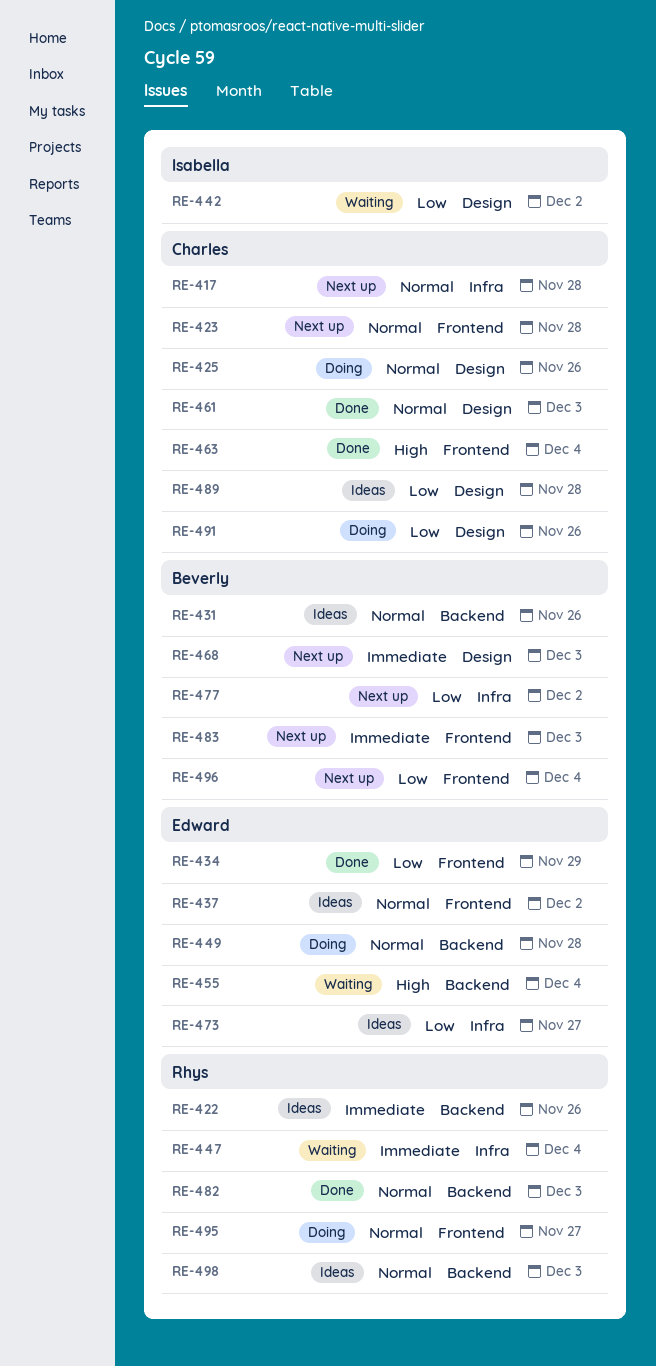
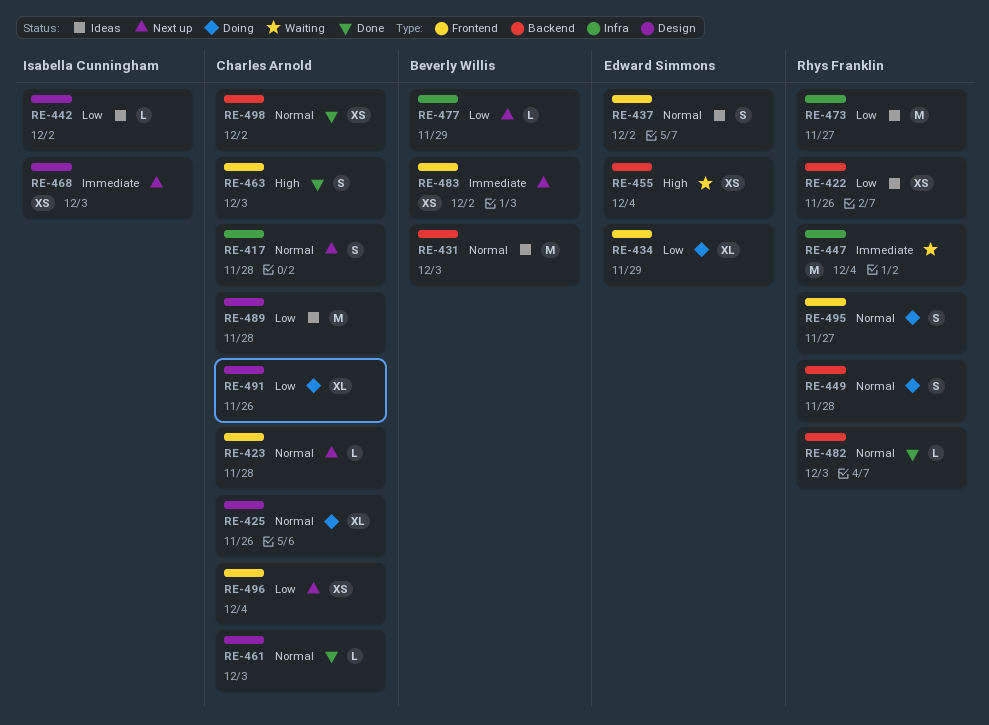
RE-422, priority: Immediate -> Low
RE-431, due: Nov 26 -> Dec 3
RE-434, status: Done -> Doing
RE-442, status: Waiting -> Ideas
RE-449, owner: Edward Simmons -> Rhys Franklin
RE-463, due: Dec 4 -> Dec 3
RE-468, owner: Beverly Willis -> Isabella Cunningham
RE-473, owner: Edward Simmons -> Rhys Franklin
RE-477, due: Dec 2 -> Nov 29
RE-483, due: Dec 3 -> Dec 2
RE-496, owner: Beverly Willis -> Charles Arnold
RE-498, status: Ideas -> Done
RE-498, owner: Rhys Franklin -> Charles Arnold
RE-498, due: Dec 3 -> Dec 2

